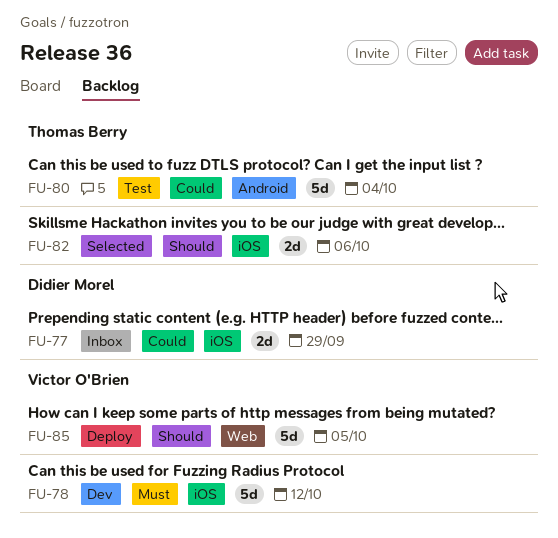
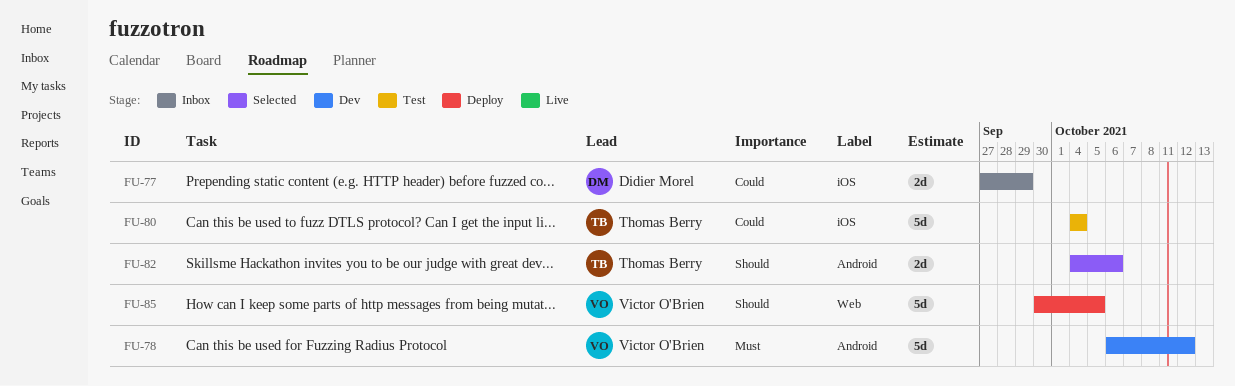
FU-78, label: iOS -> Android
FU-80, label: Android -> iOS
FU-82, label: iOS -> Android

